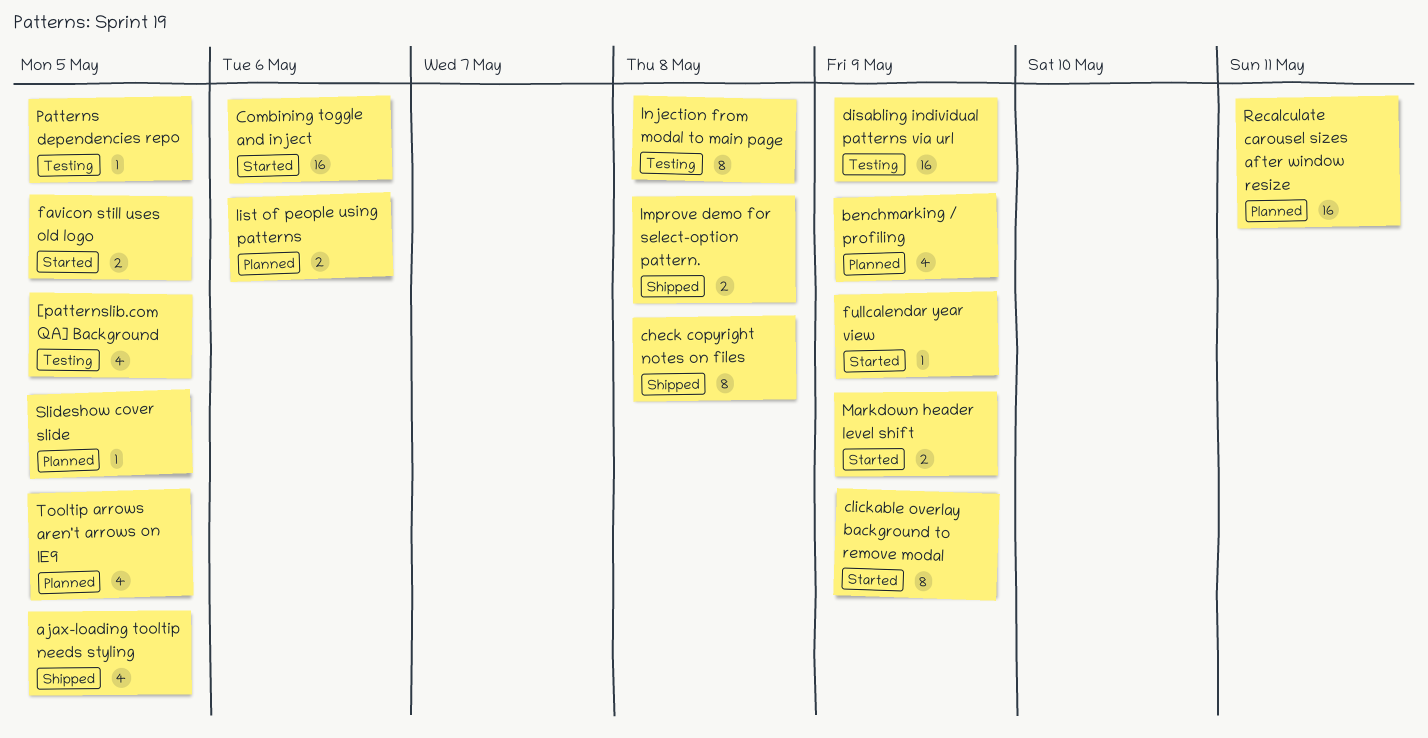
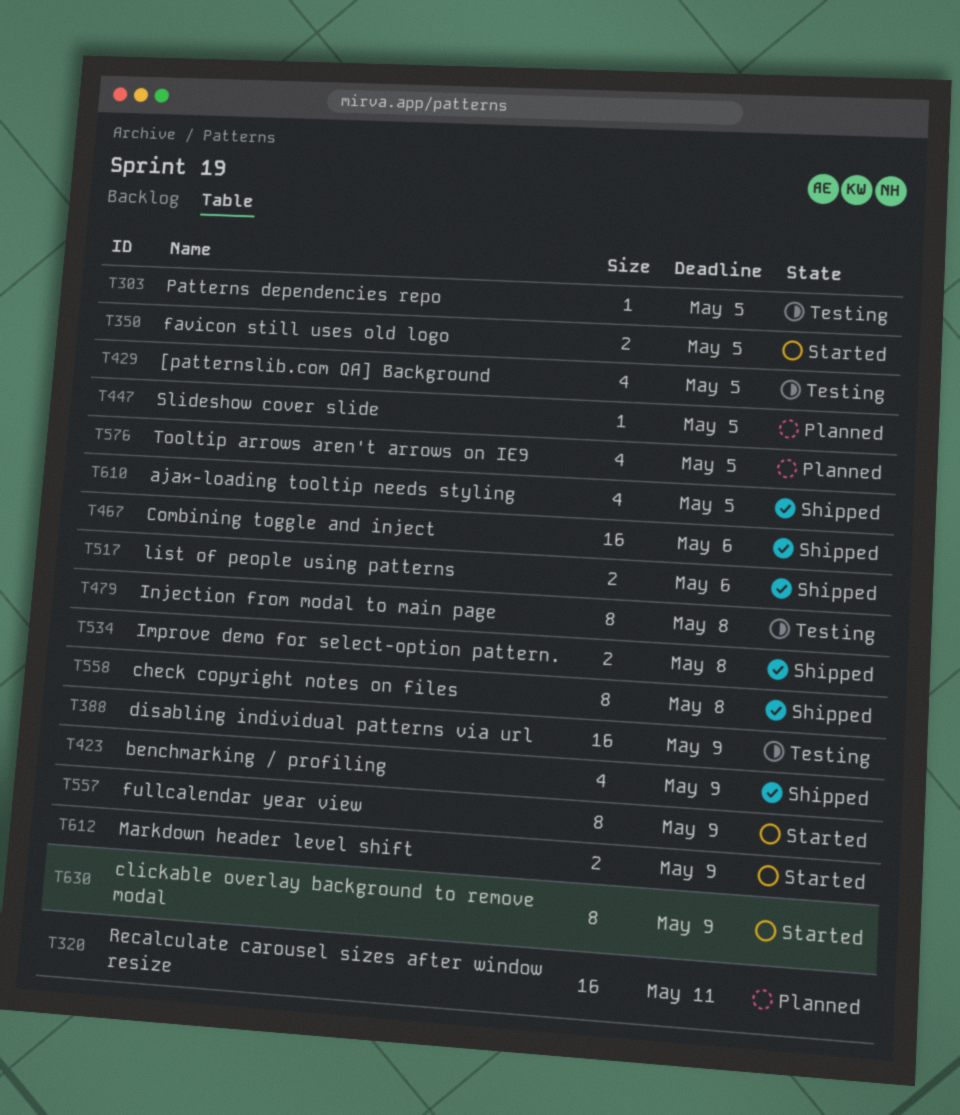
benchmarking / profiling, status: Planned -> Shipped
Combining toggle and inject, status: Started -> Shipped
fullcalendar year view, estimate: 1 -> 8
list of people using patterns, status: Planned -> Shipped

